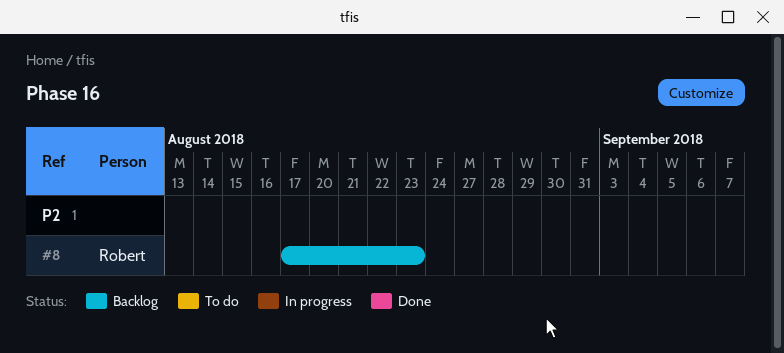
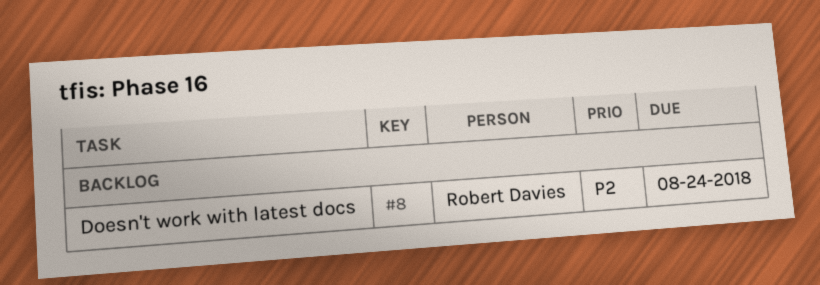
#8, due: Aug 23 -> Aug 24

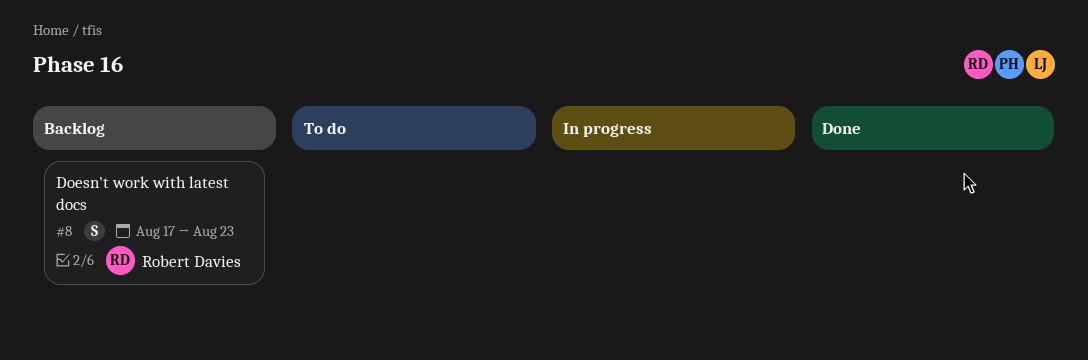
#8, due: Aug 24 -> Aug 23

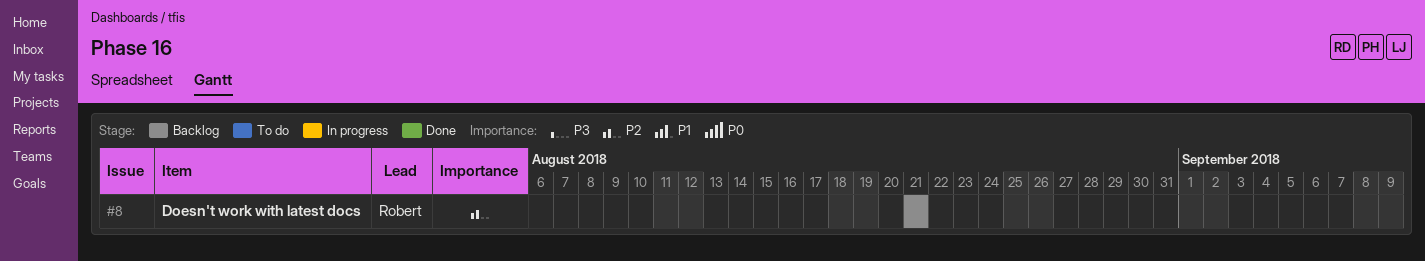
#8, start: Aug 17 -> Aug 21
#8, due: Aug 23 -> Aug 21

